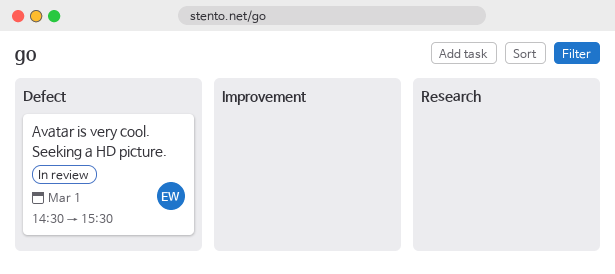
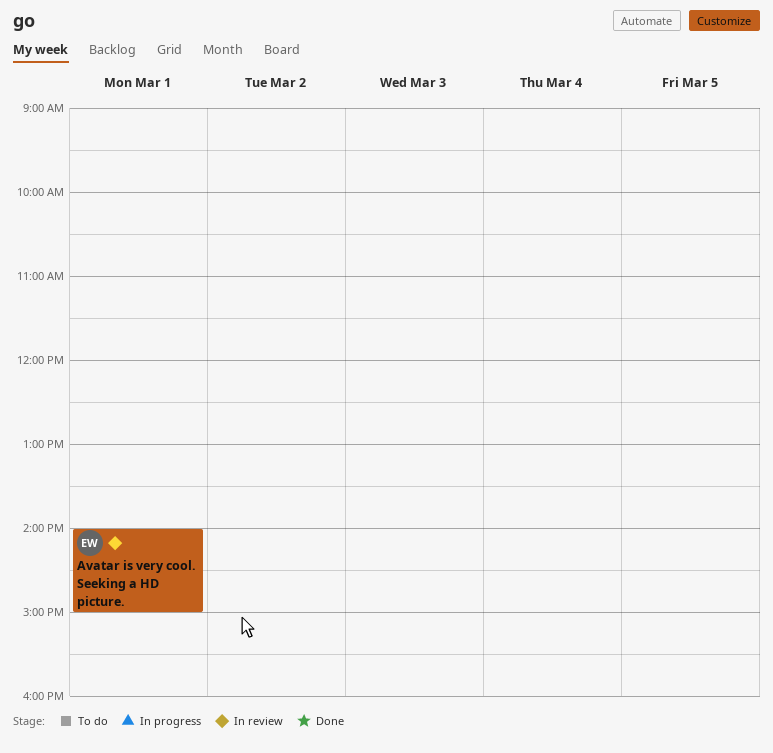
Avatar is very cool. Seeking a HD picture., begins: 14:30 -> 14:00
Avatar is very cool. Seeking a HD picture., ends: 15:30 -> 15:00

